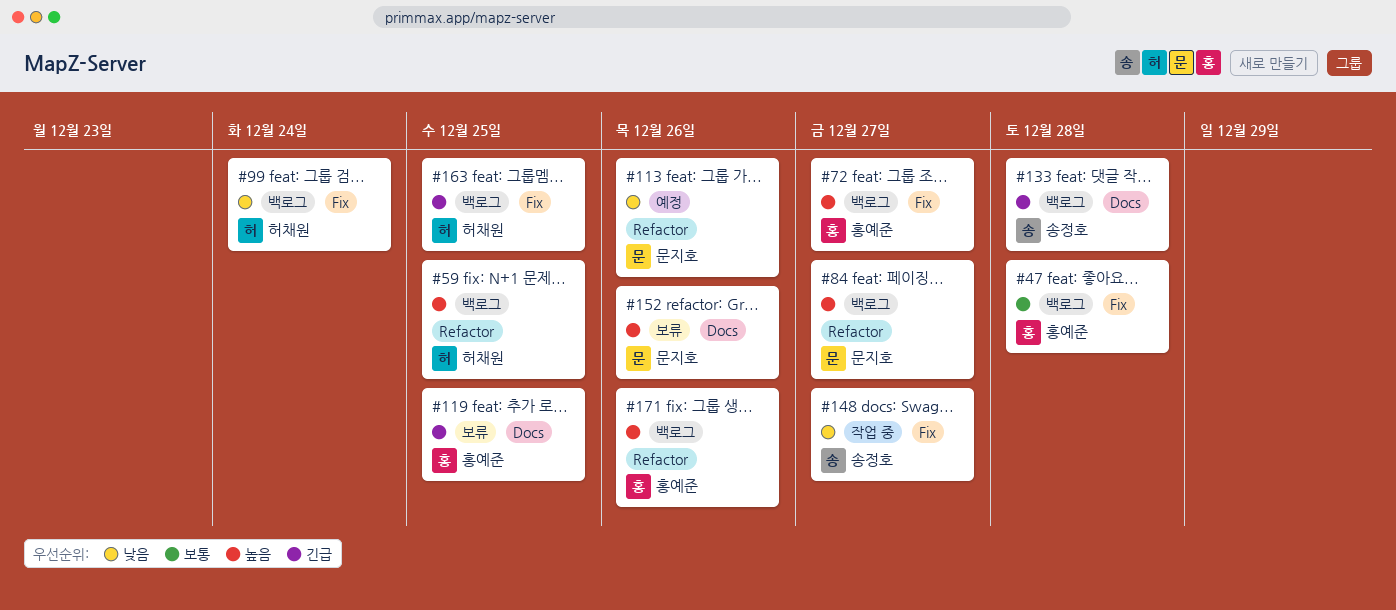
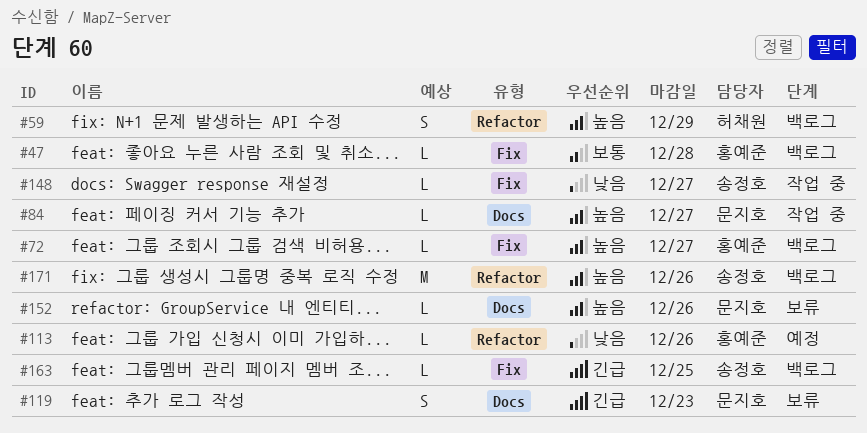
#59, due: Dec 25 -> Dec 29
#84, status: 백로그 -> 작업 중
#84, label: Refactor -> Docs
#99: present -> none
#113, owner: 문지호 -> 홍예준
#119, owner: 홍예준 -> 문지호
#119, due: Dec 25 -> Dec 23
#133: present -> none
#163, owner: 허채원 -> 송정호
#171, owner: 홍예준 -> 송정호

